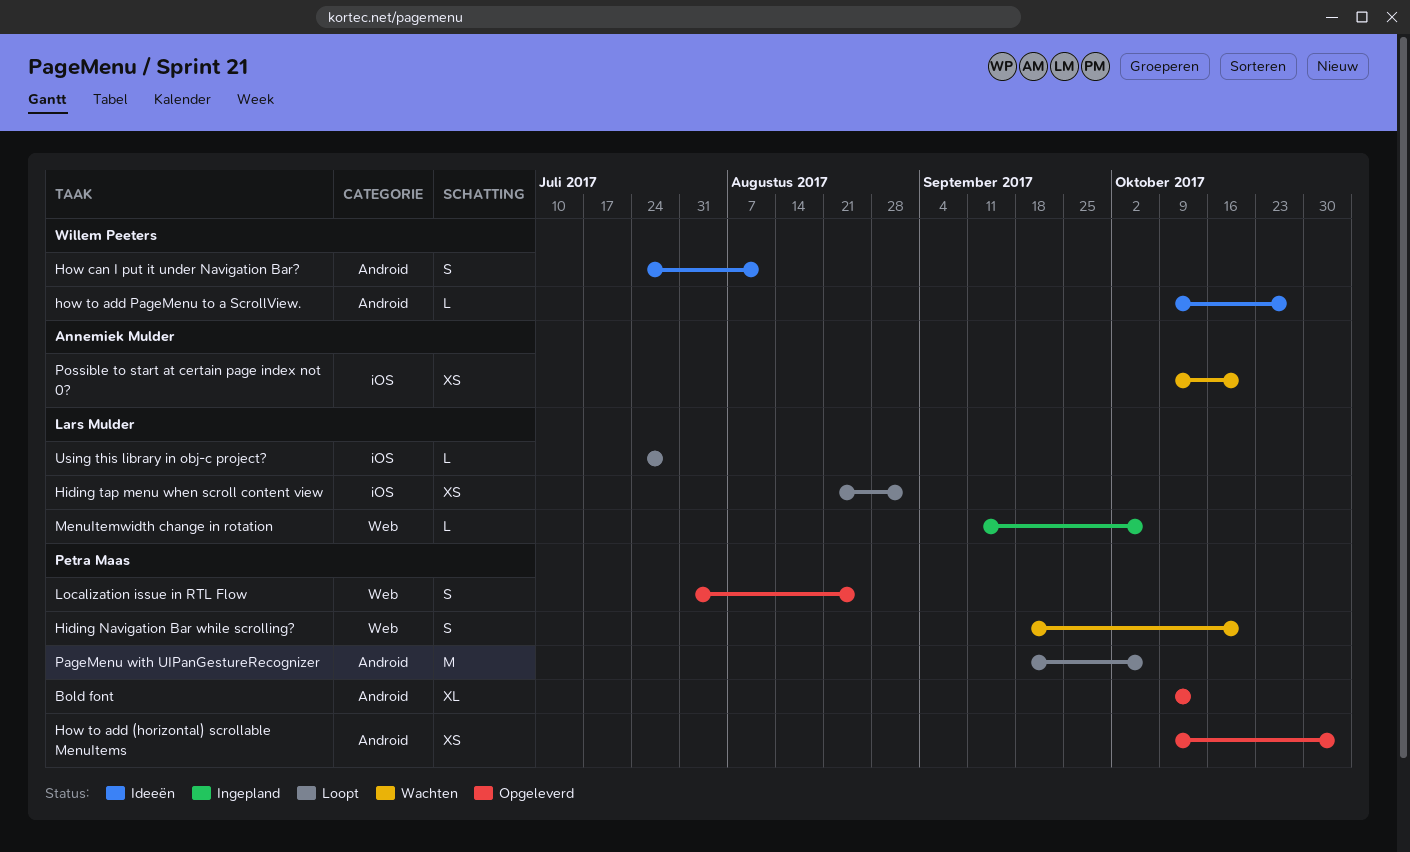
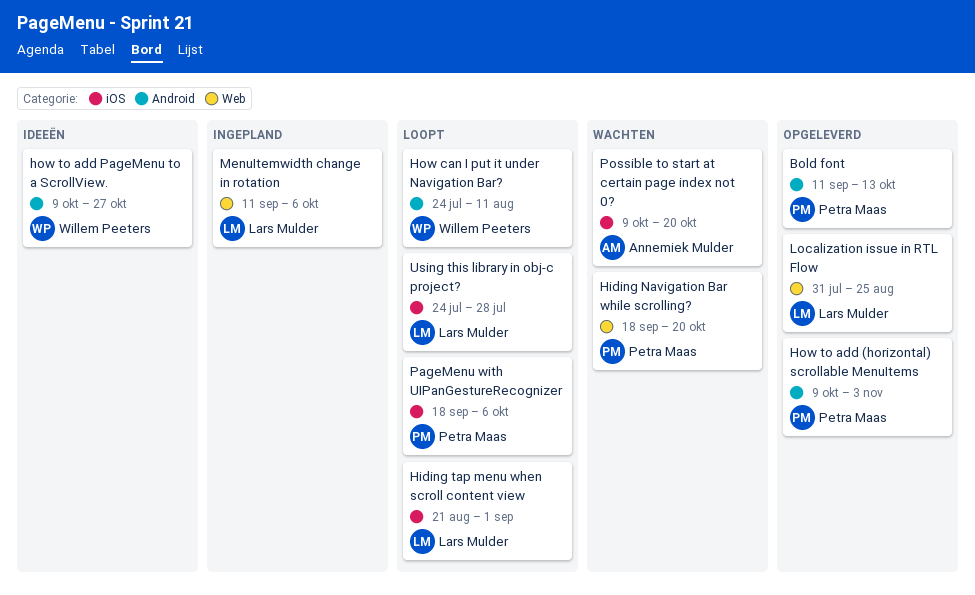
Bold font, start: Oct 9 -> Sep 11
How can I put it under Navigation Bar?, status: Ideeën -> Loopt
Localization issue in RTL Flow, owner: Petra Maas -> Lars Mulder
PageMenu with UIPanGestureRecognizer, label: Android -> iOS

